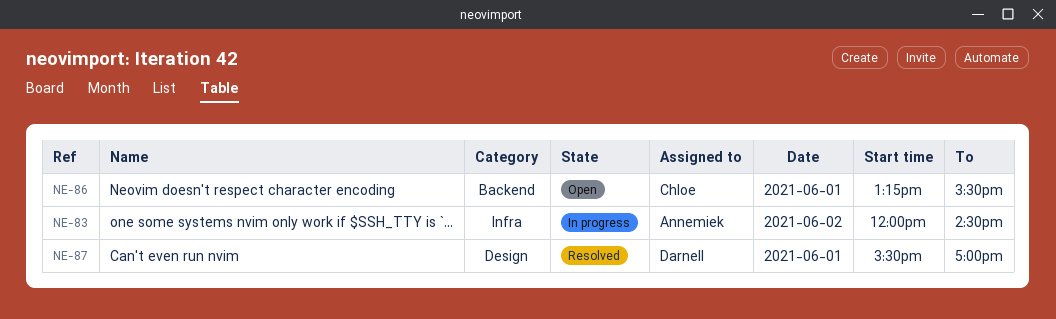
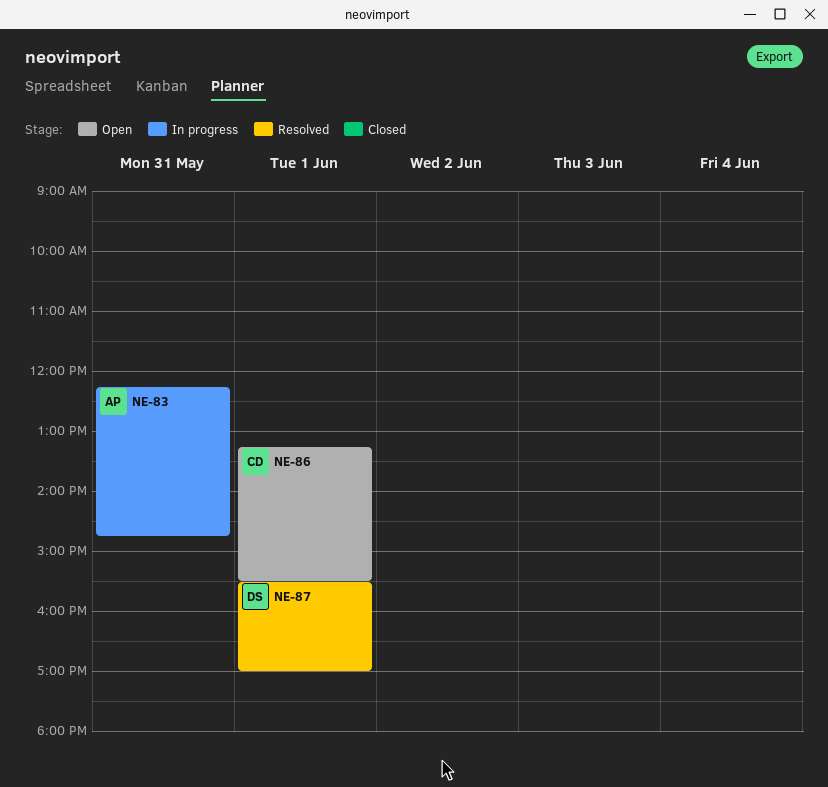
NE-83, day: Jun 2 -> May 31
NE-83, begins: 12:00 -> 12:15
NE-83, ends: 14:30 -> 14:45

